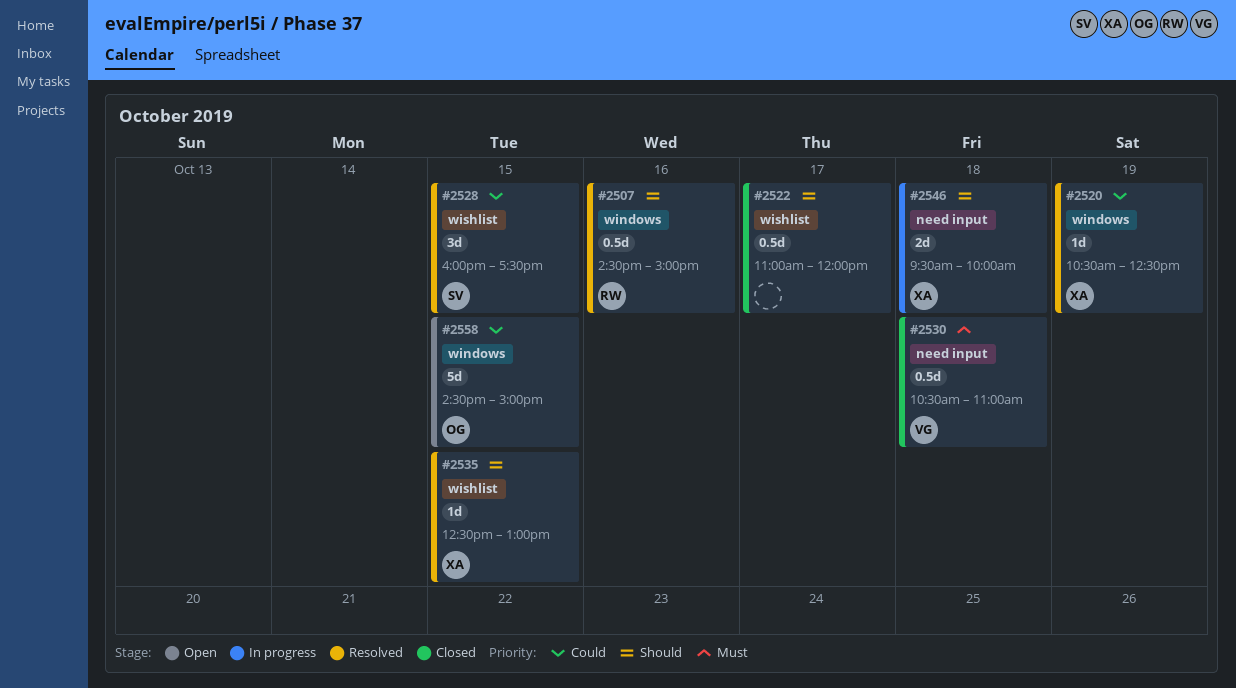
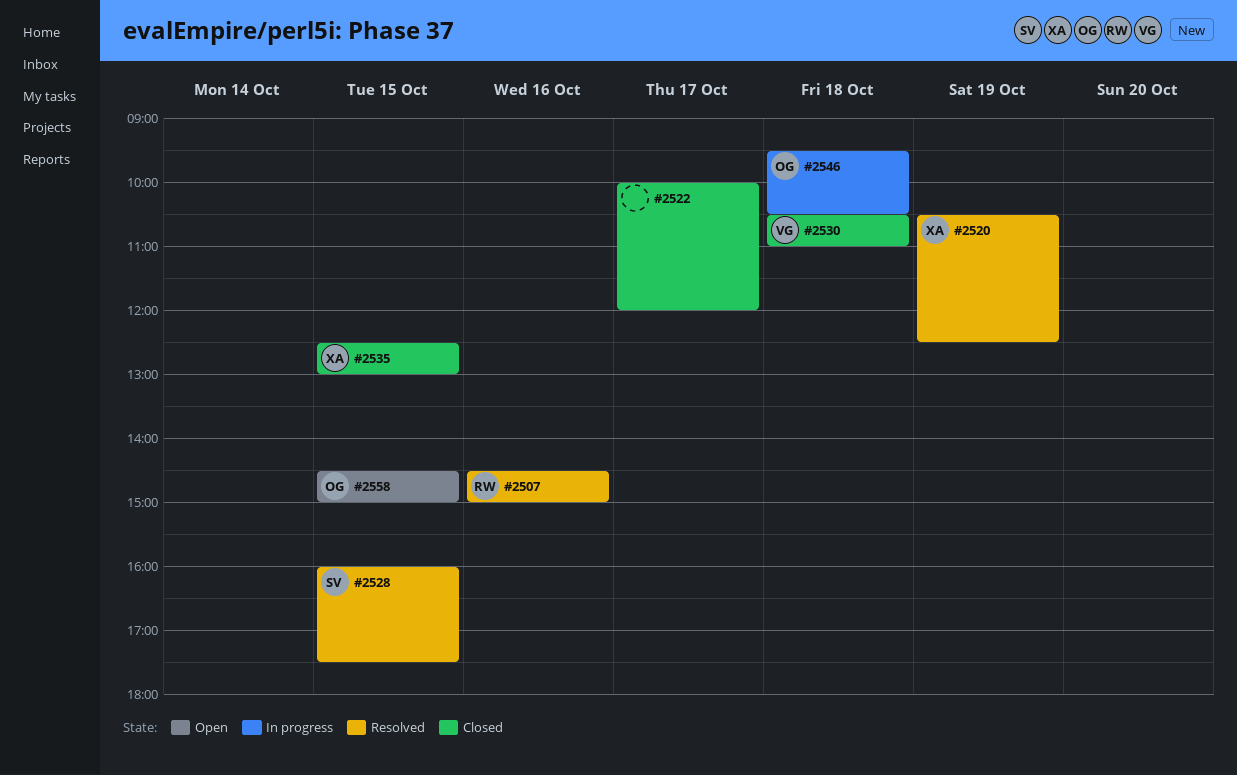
#2522, begins: 11:00 -> 10:00
#2535, status: Resolved -> Closed
#2546, owner: XA -> OG
#2546, ends: 10:00 -> 10:30

